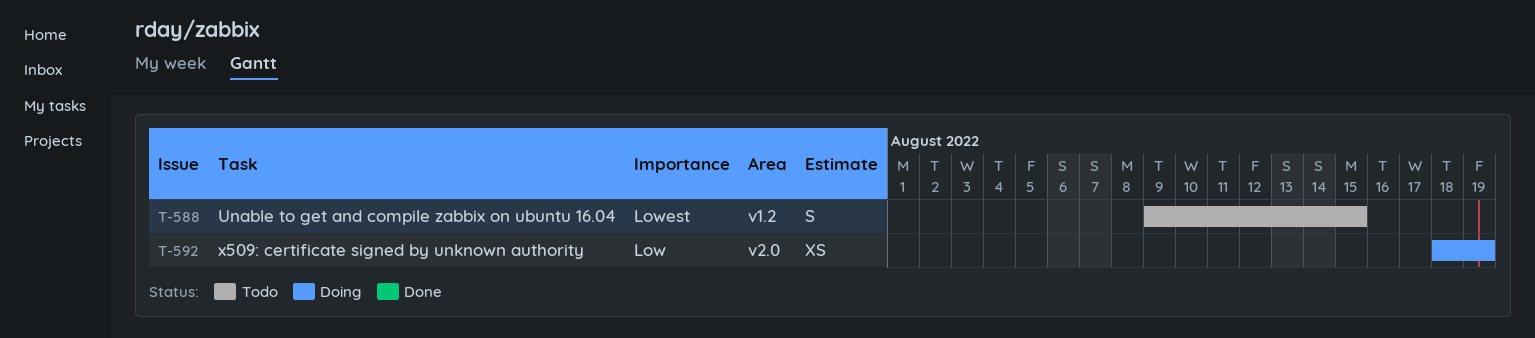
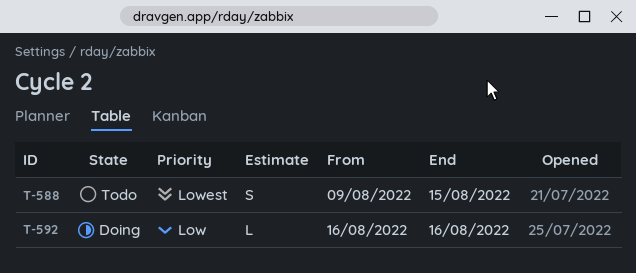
T-592, estimate: XS -> L
T-592, start: Aug 18 -> Aug 16
T-592, due: Aug 19 -> Aug 16

